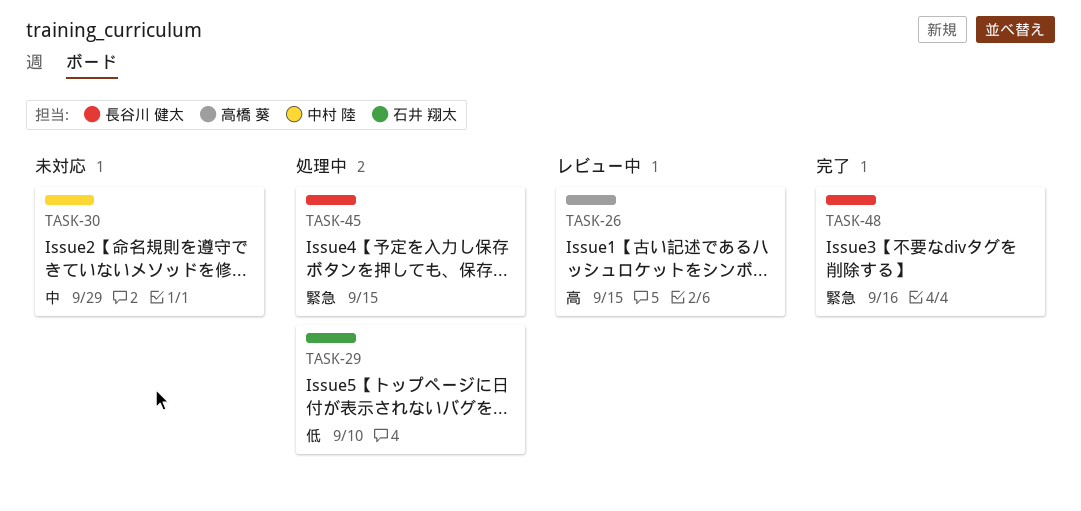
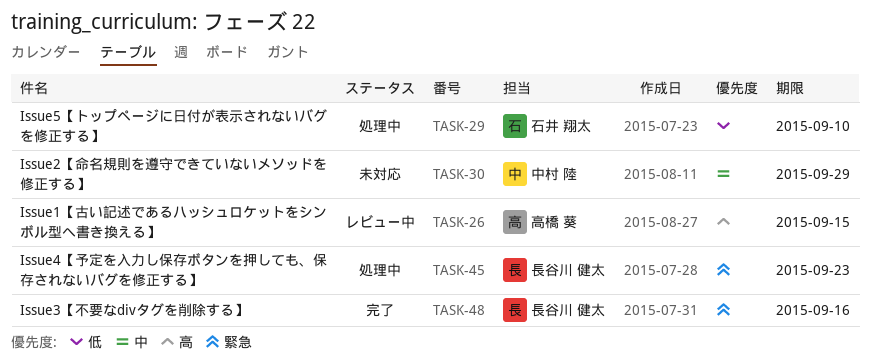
TASK-45, due: Sep 15 -> Sep 23

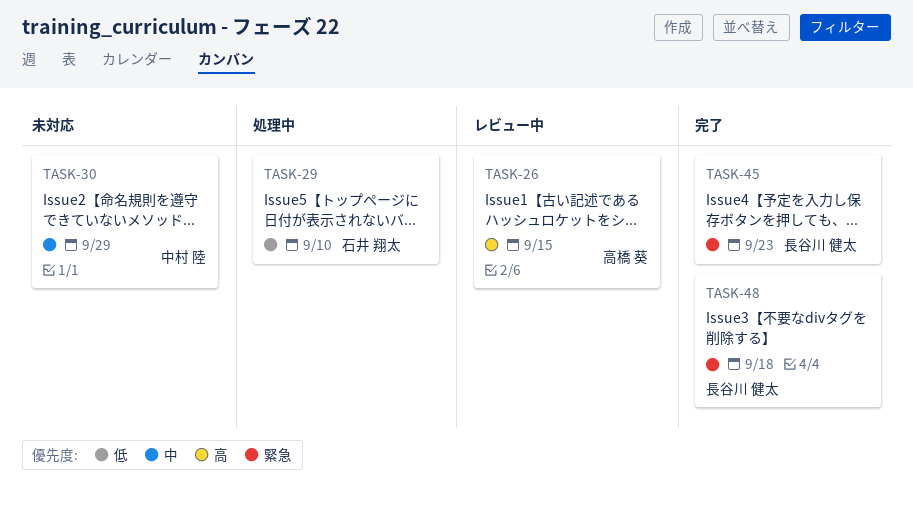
TASK-45, status: 処理中 -> 完了
TASK-48, due: Sep 16 -> Sep 18

